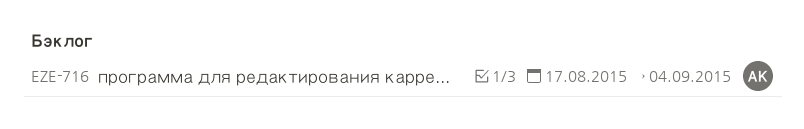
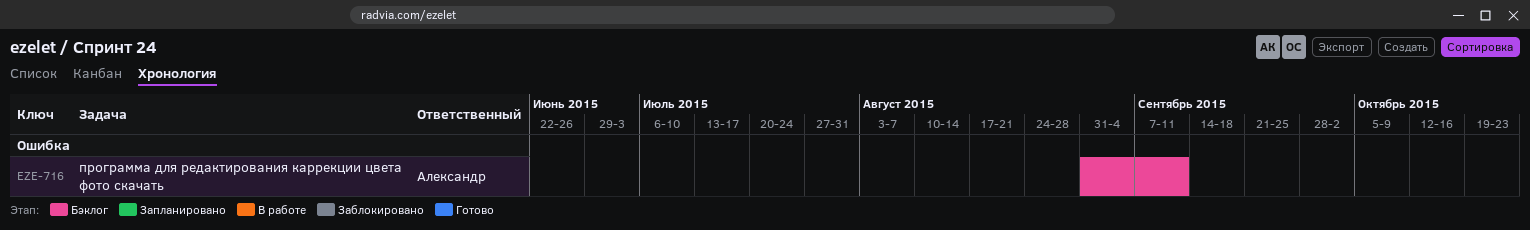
EZE-716, start: Aug 17 -> Aug 31
EZE-716, due: Sep 4 -> Sep 11

